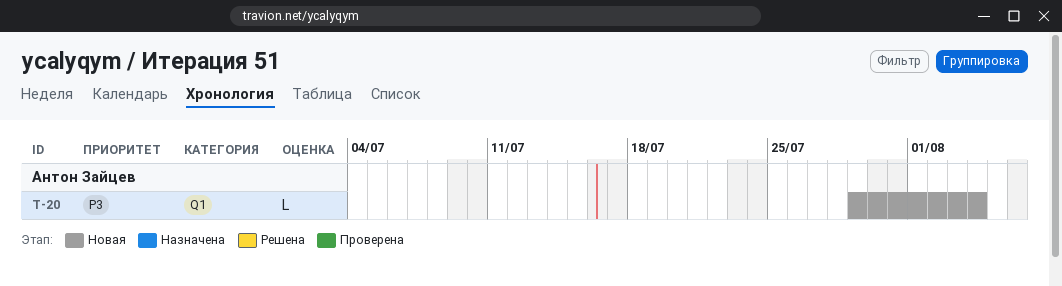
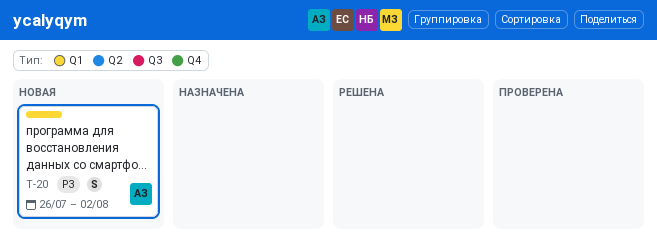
T-20, estimate: L -> S
T-20, start: Jul 29 -> Jul 26
T-20, due: Aug 4 -> Aug 2

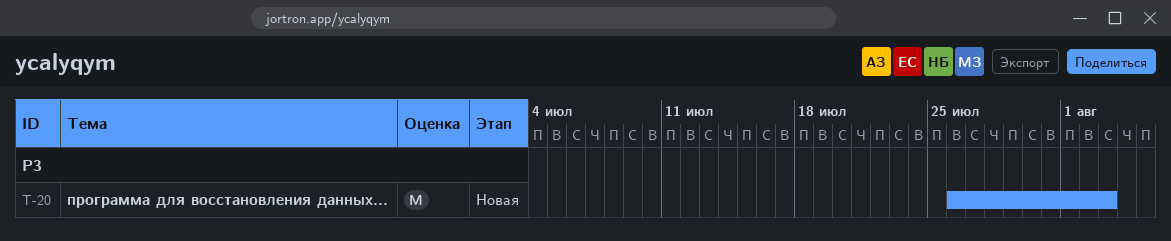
T-20, estimate: S -> M
T-20, due: Aug 2 -> Aug 3

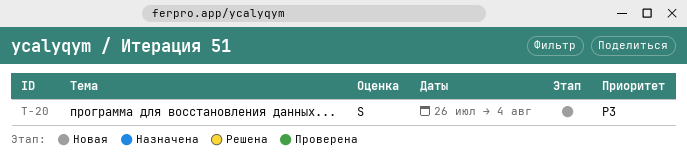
T-20, estimate: M -> S
T-20, due: Aug 3 -> Aug 4

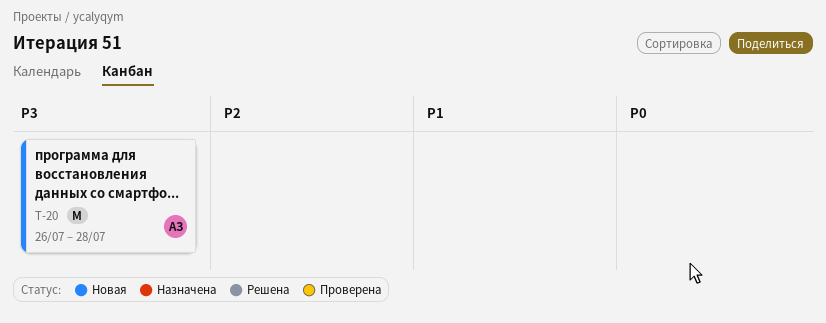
T-20, estimate: S -> M
T-20, due: Aug 4 -> Jul 28

